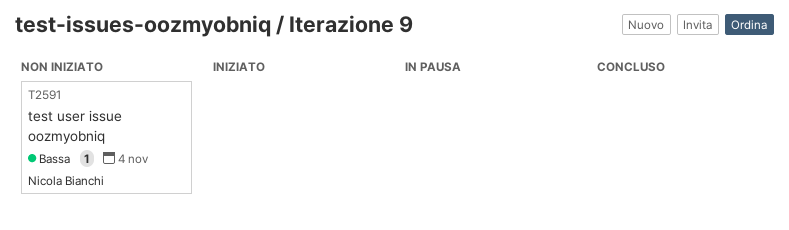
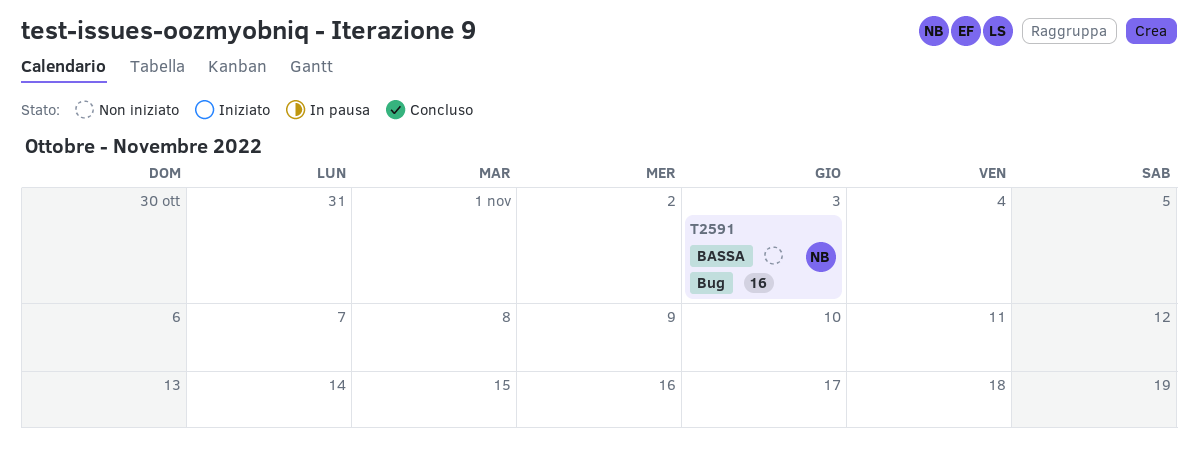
T2591, estimate: 1 -> 16
T2591, due: Nov 4 -> Nov 3

